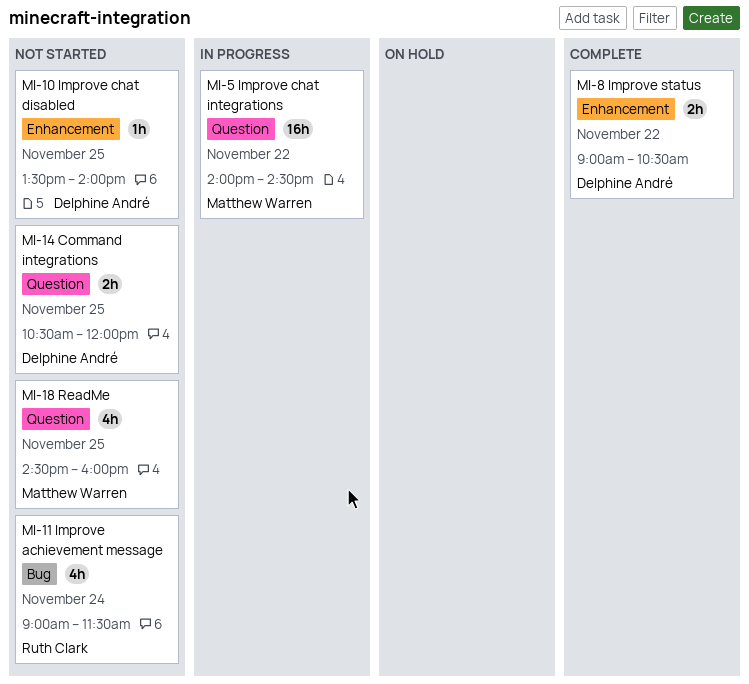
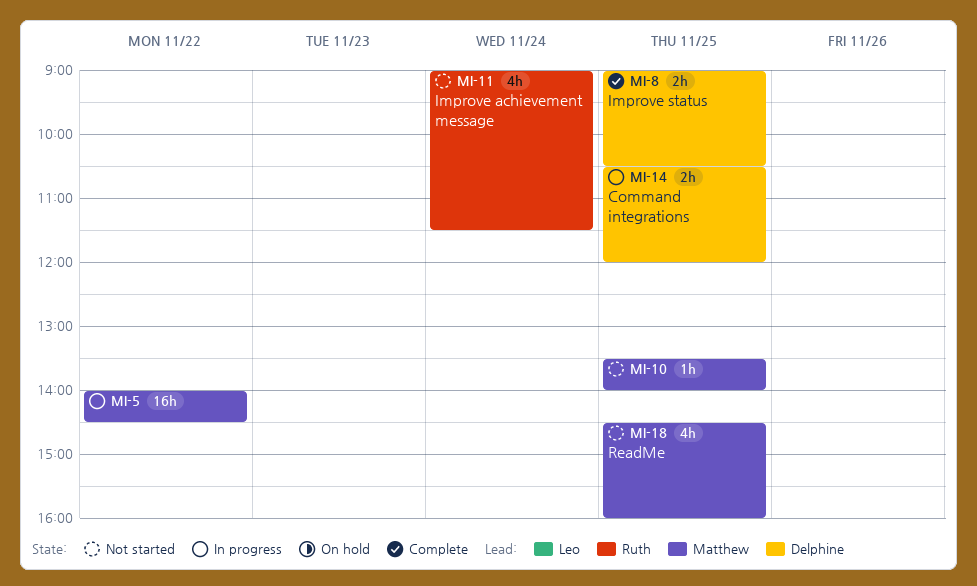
MI-8, day: Nov 22 -> Nov 25
MI-10, owner: Delphine André -> Matthew Warren
MI-14, status: Not started -> In progress

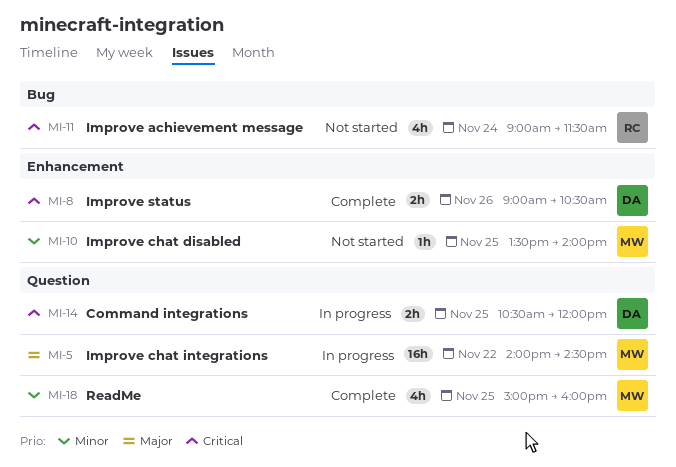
MI-8, day: Nov 25 -> Nov 26
MI-18, status: Not started -> Complete
MI-18, begins: 14:30 -> 15:00

